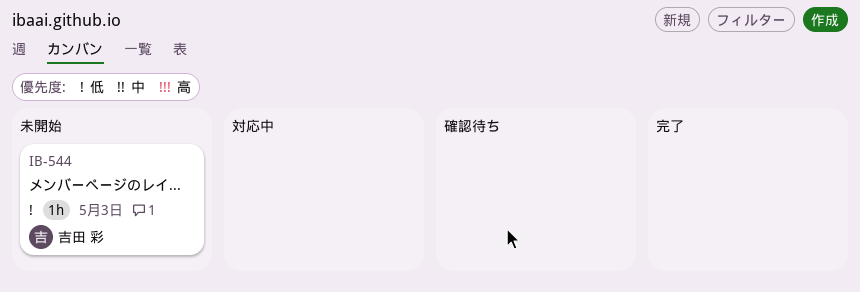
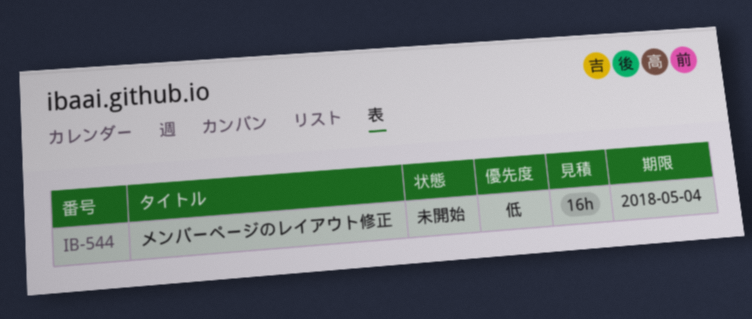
IB-544, estimate: 1h -> 16h
IB-544, due: May 3 -> May 4

